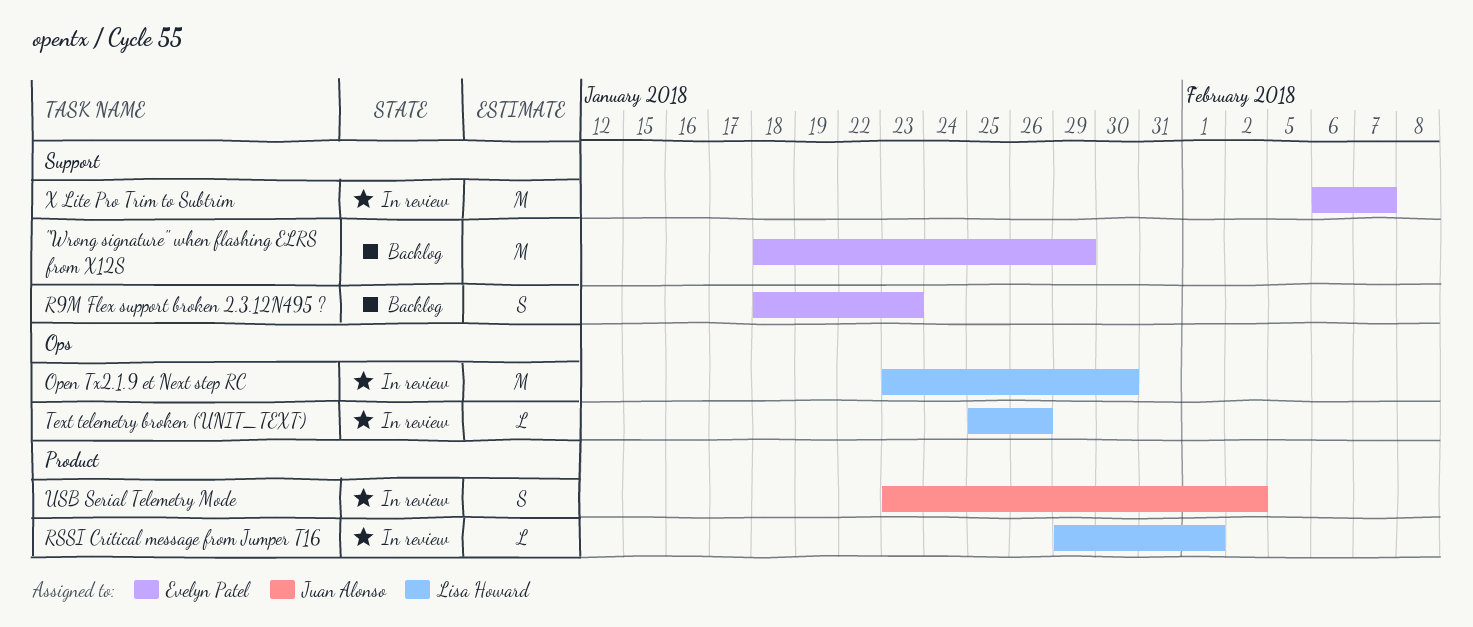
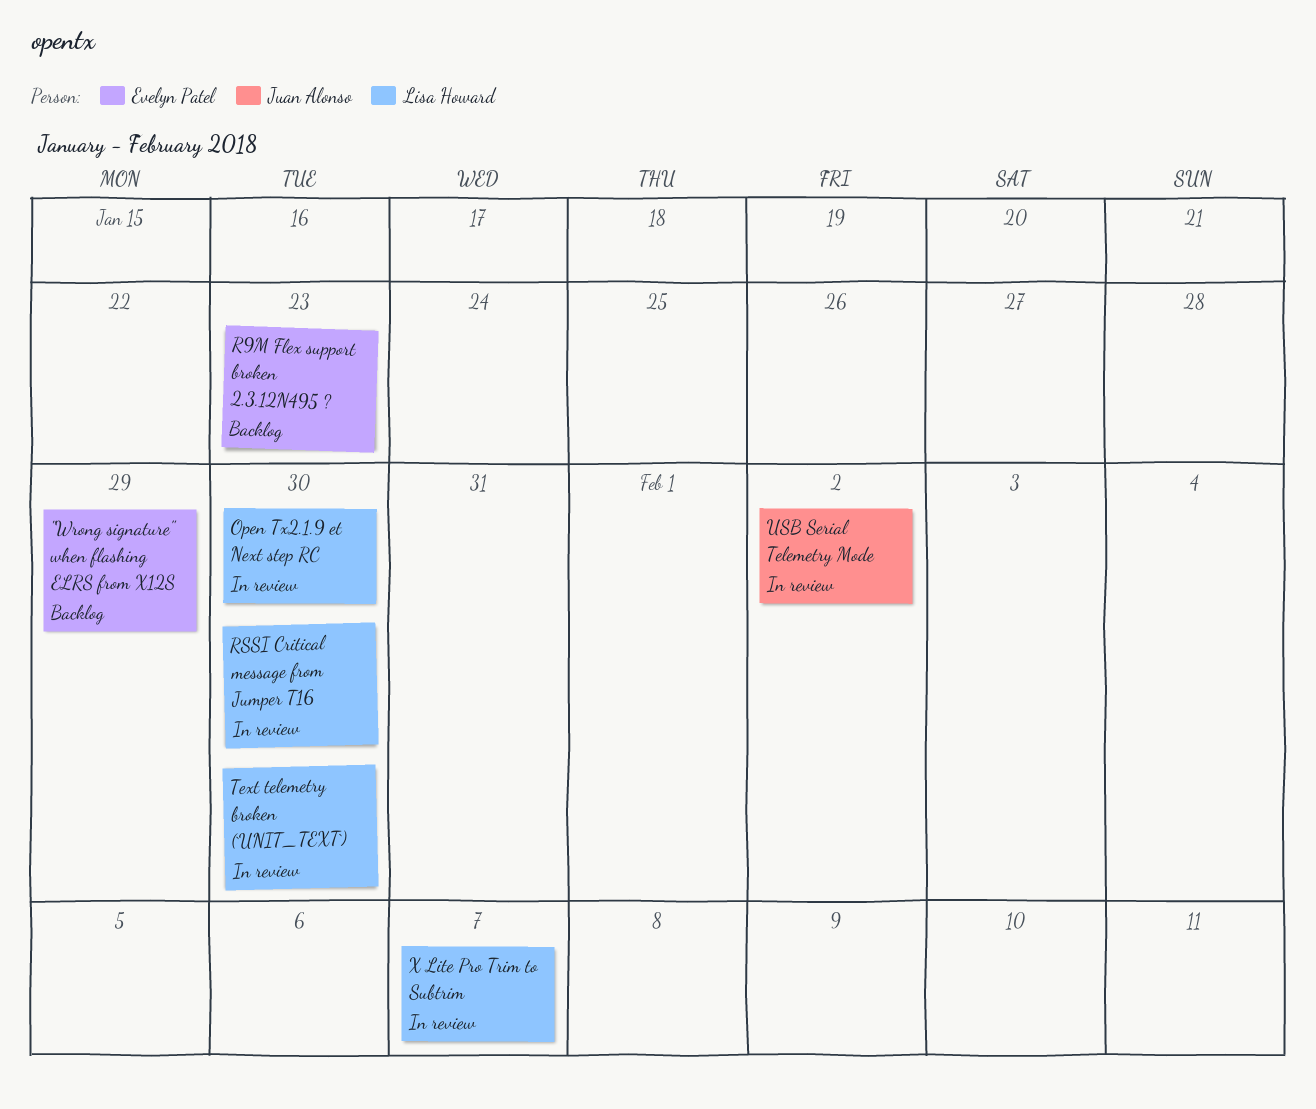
RSSI Critical message from Jumper T16, due: Feb 1 -> Jan 30
Text telemetry broken (`UNIT_TEXT`), due: Jan 26 -> Jan 30
X Lite Pro Trim to Subtrim, owner: Evelyn Patel -> Lisa Howard

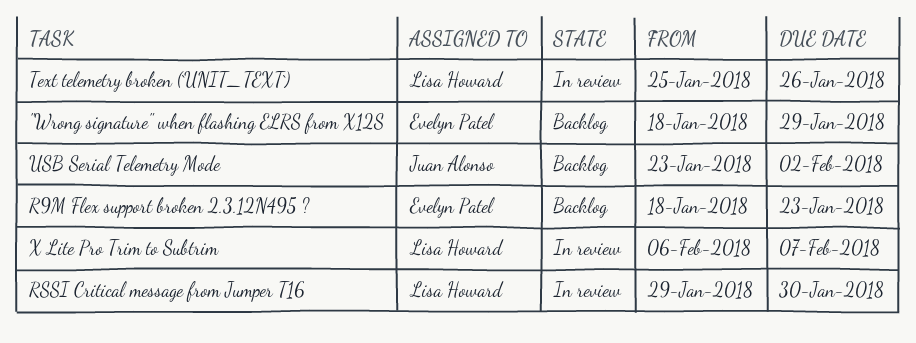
Open Tx2.1.9 et Next step RC: present -> none
Text telemetry broken (`UNIT_TEXT`), due: Jan 30 -> Jan 26
USB Serial Telemetry Mode, status: In review -> Backlog

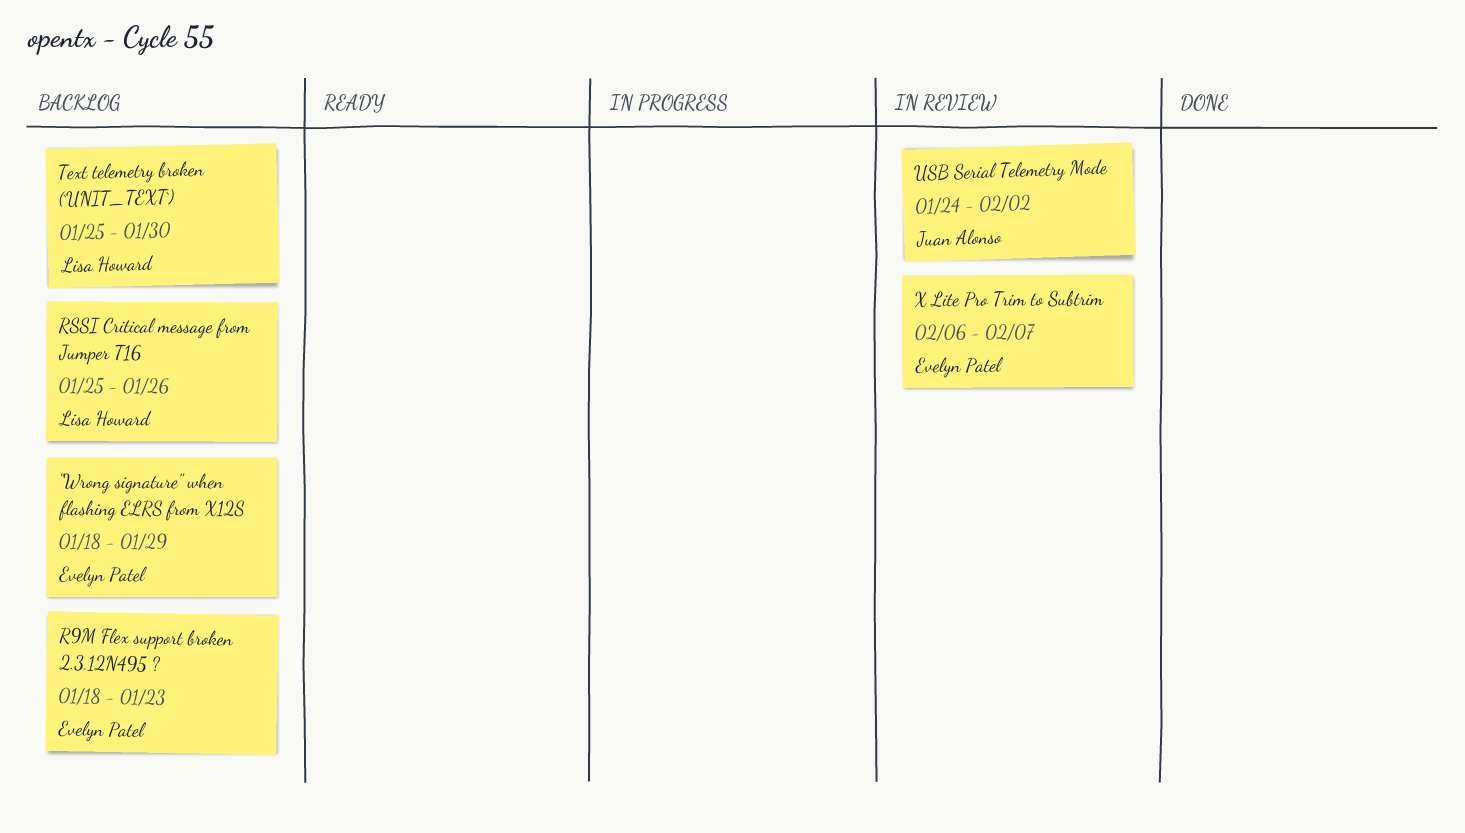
RSSI Critical message from Jumper T16, status: In review -> Backlog
RSSI Critical message from Jumper T16, start: Jan 29 -> Jan 25
RSSI Critical message from Jumper T16, due: Jan 30 -> Jan 26
Text telemetry broken (`UNIT_TEXT`), status: In review -> Backlog
Text telemetry broken (`UNIT_TEXT`), due: Jan 26 -> Jan 30
USB Serial Telemetry Mode, status: Backlog -> In review
USB Serial Telemetry Mode, start: Jan 23 -> Jan 24
X Lite Pro Trim to Subtrim, owner: Lisa Howard -> Evelyn Patel

